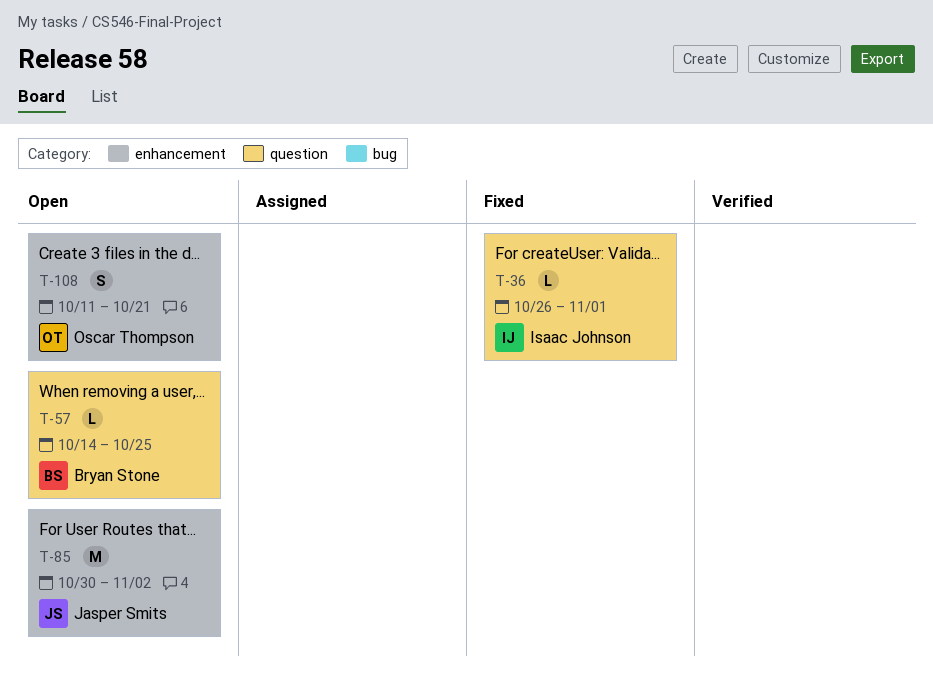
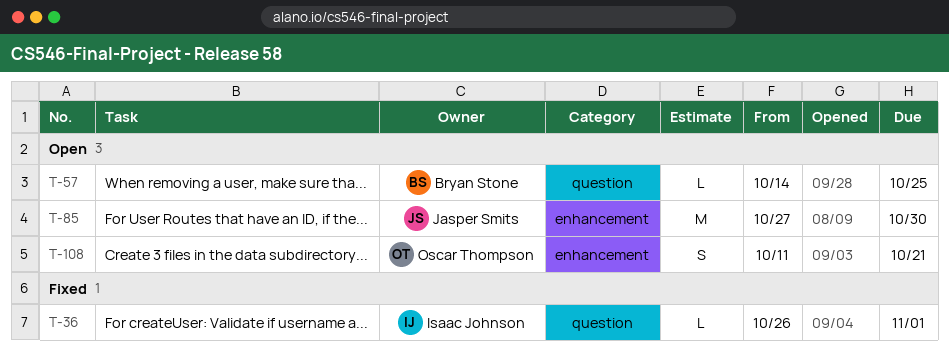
T-85, start: Oct 30 -> Oct 27
T-85, due: Nov 2 -> Oct 30

